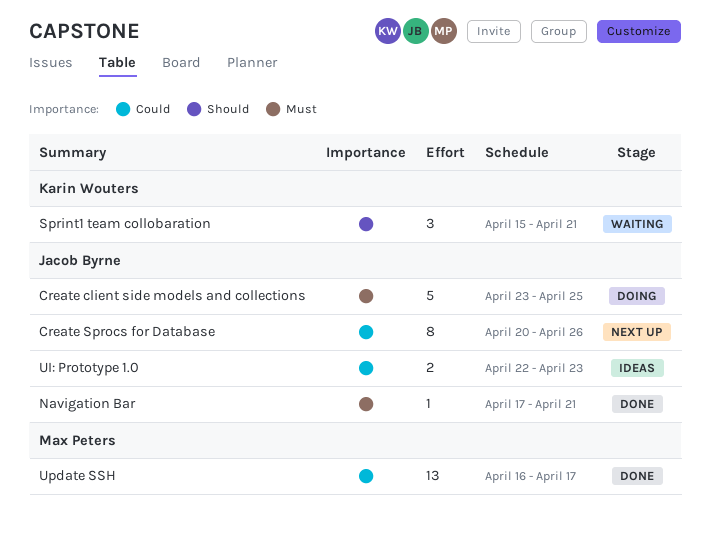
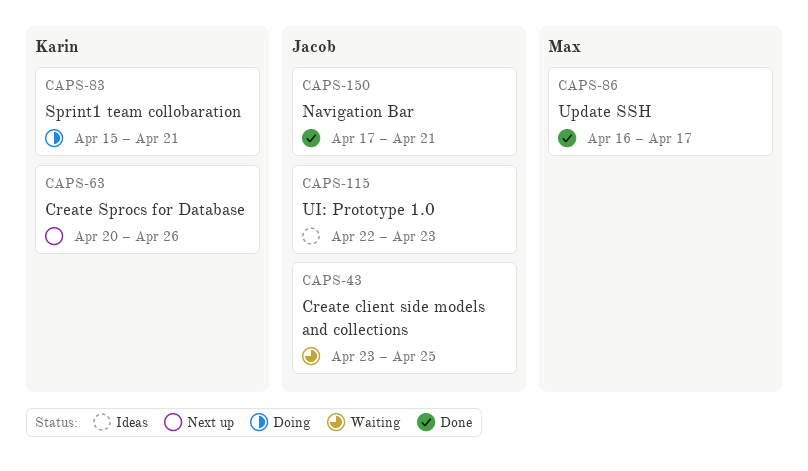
Create client side models and collections, status: Doing -> Waiting
Create Sprocs for Database, owner: Jacob Byrne -> Karin Wouters
Sprint1 team collobaration, status: Waiting -> Doing

